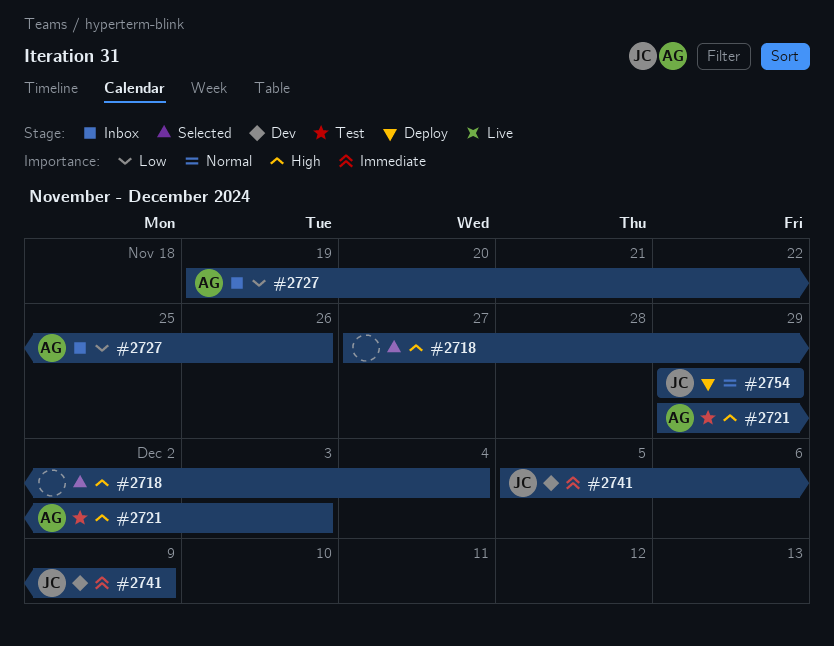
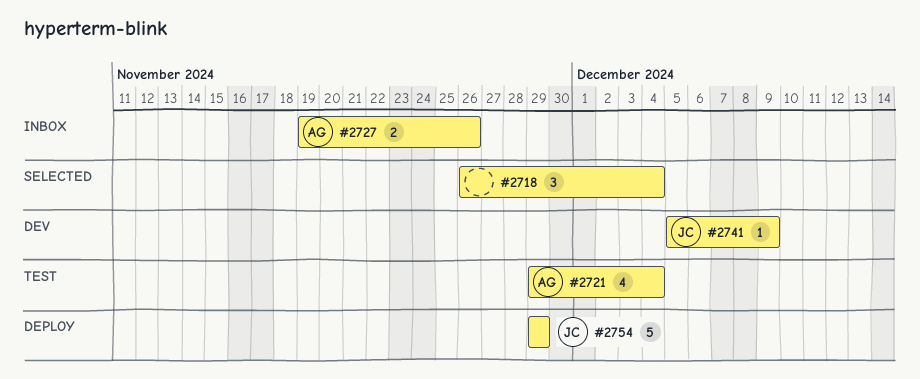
#2718, start: Nov 27 -> Nov 26
#2721, due: Dec 3 -> Dec 4

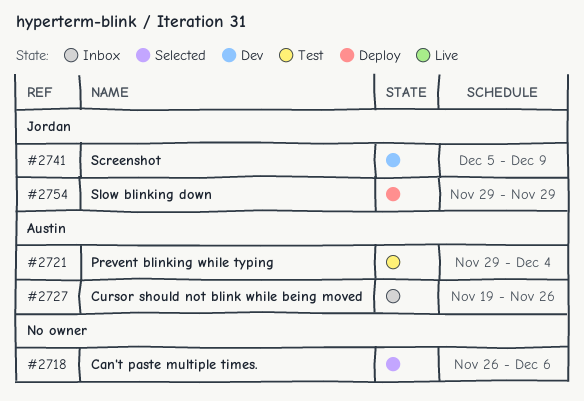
#2718, due: Dec 4 -> Dec 6

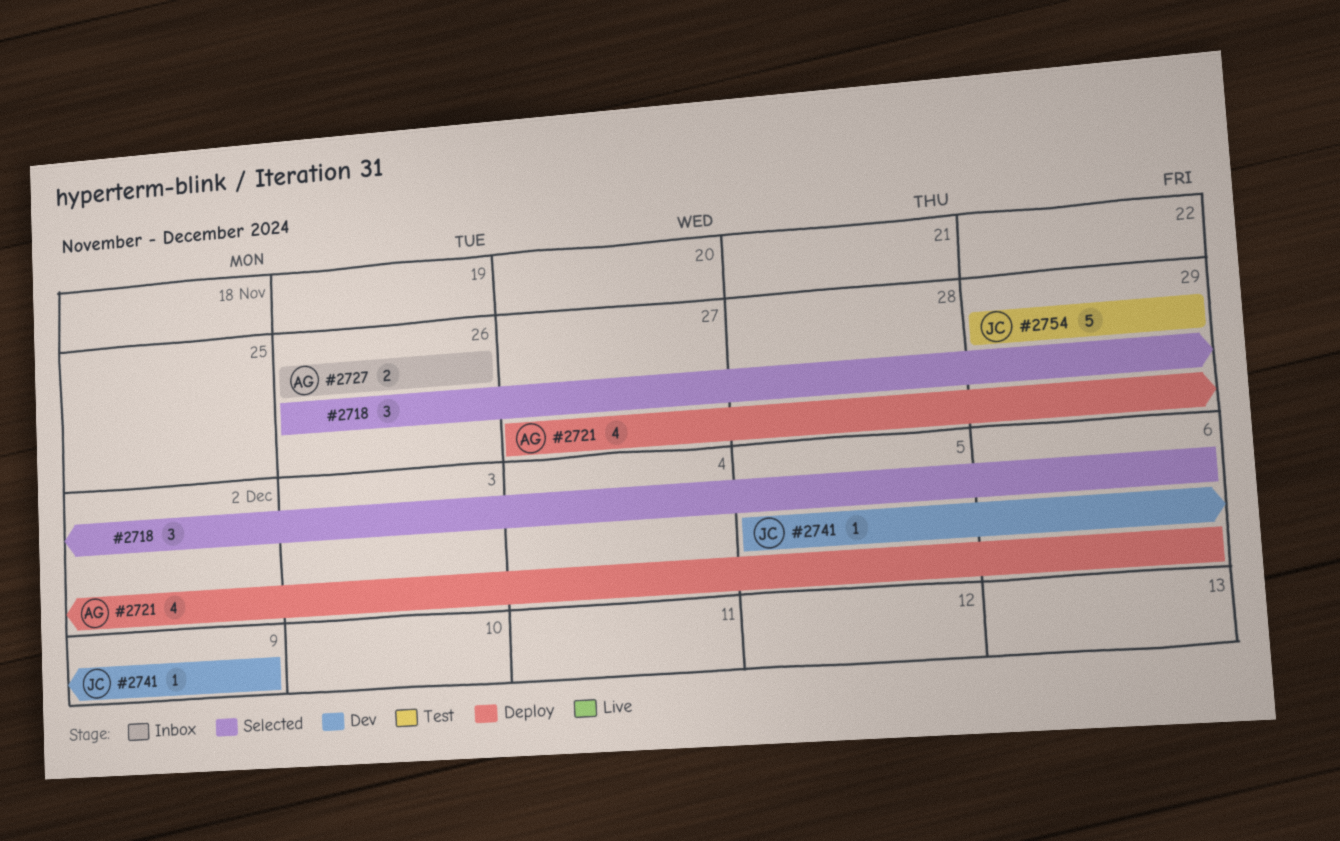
#2721, status: Test -> Deploy
#2721, start: Nov 29 -> Nov 27
#2721, due: Dec 4 -> Dec 6
#2727, start: Nov 19 -> Nov 26
#2754, status: Deploy -> Test

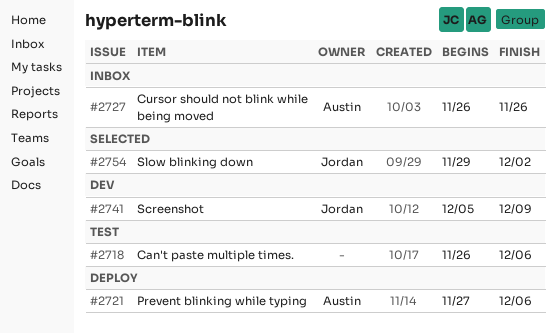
#2718, status: Selected -> Test
#2754, status: Test -> Selected
#2754, due: Nov 29 -> Dec 2

